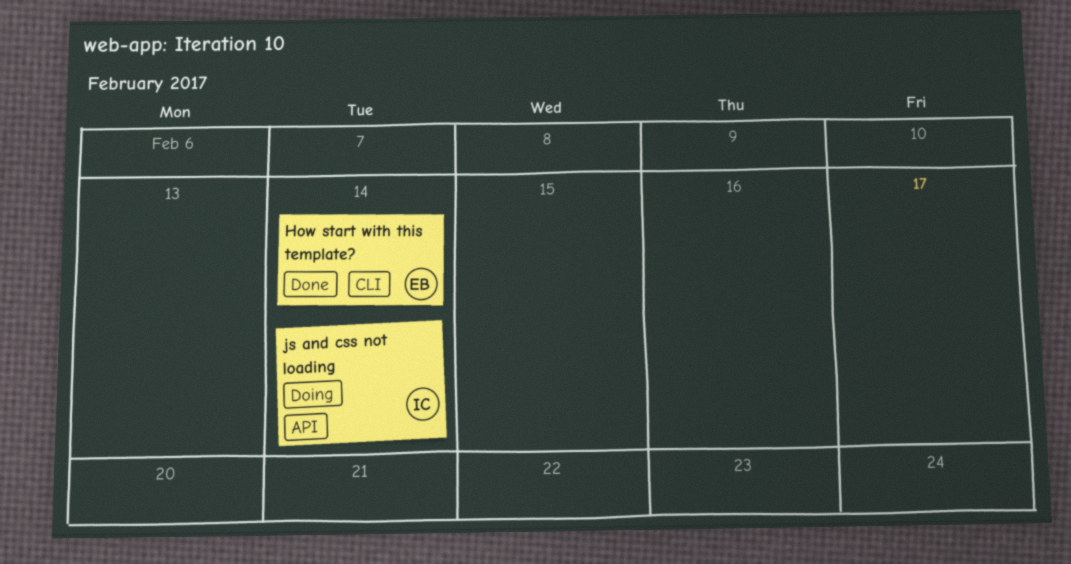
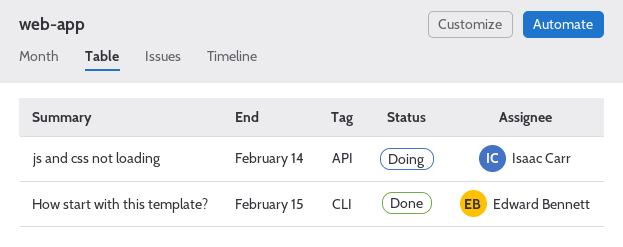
How start with this template?, due: Feb 14 -> Feb 15

